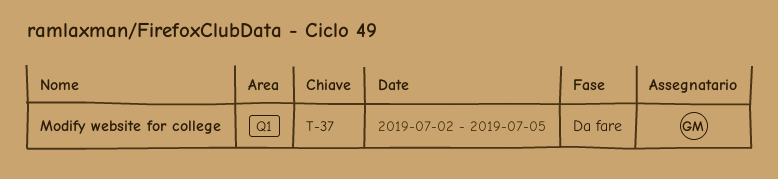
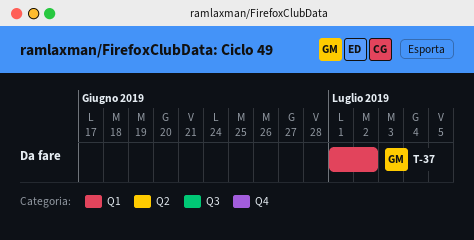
T-37, start: Jul 2 -> Jul 1
T-37, due: Jul 5 -> Jul 2

